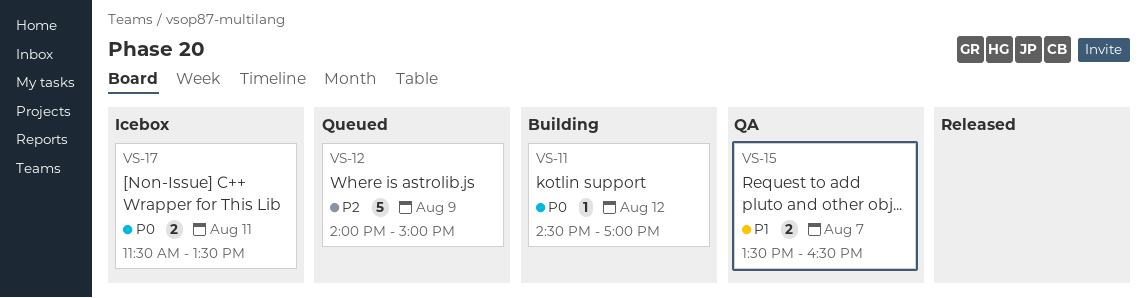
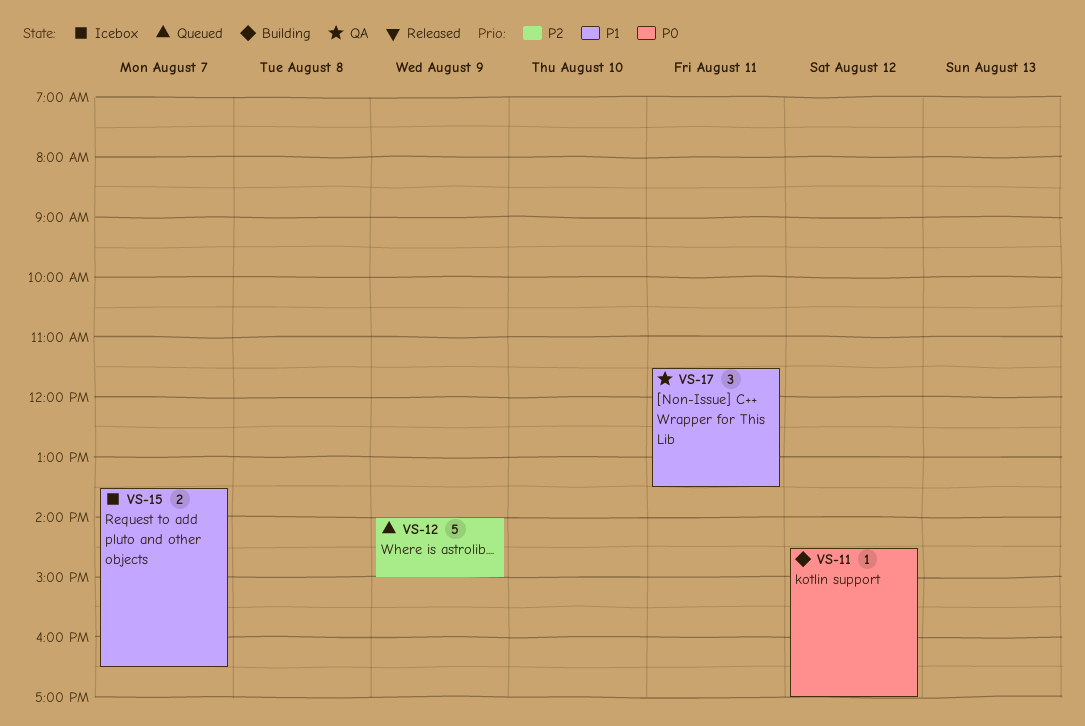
VS-15, status: QA -> Icebox
VS-17, status: Icebox -> QA
VS-17, priority: P0 -> P1
VS-17, estimate: 2 -> 3

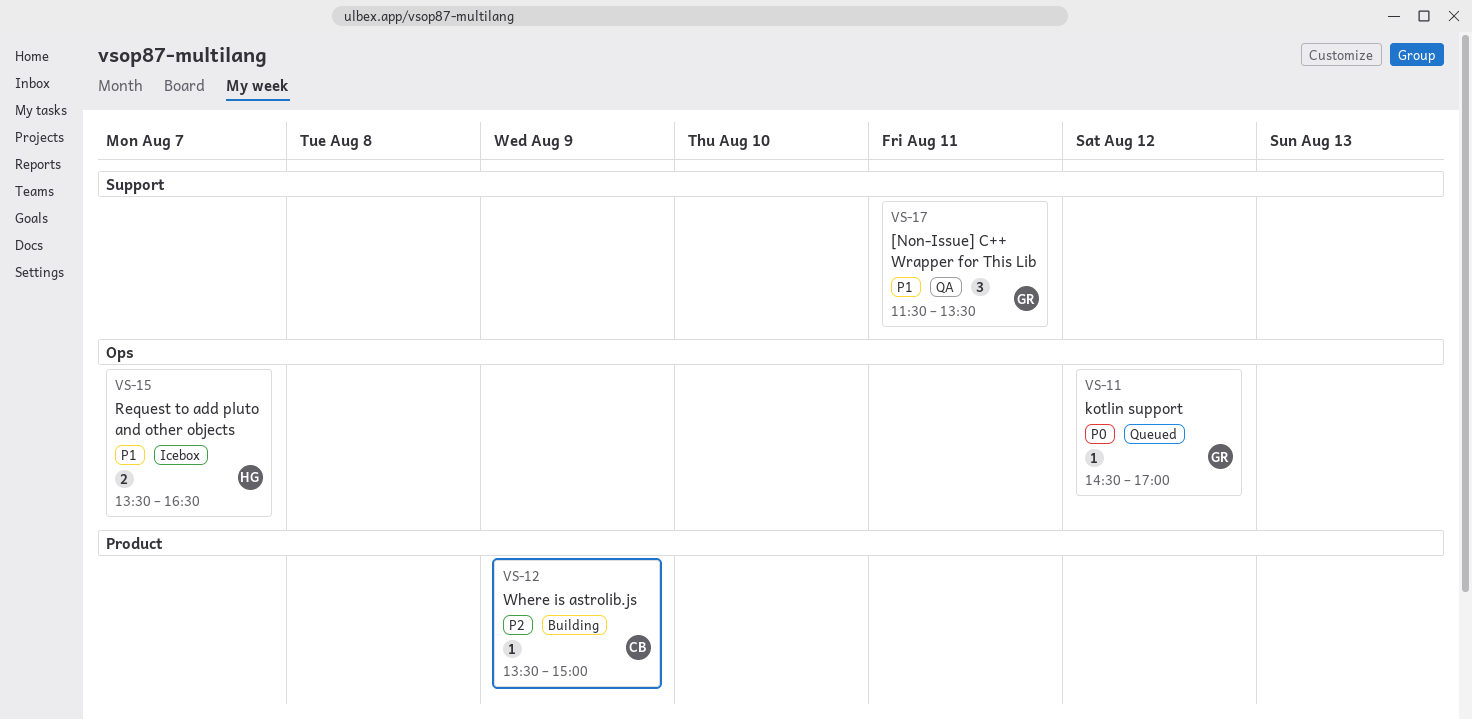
VS-11, status: Building -> Queued
VS-12, status: Queued -> Building
VS-12, estimate: 5 -> 1
VS-12, begins: 14:00 -> 13:30

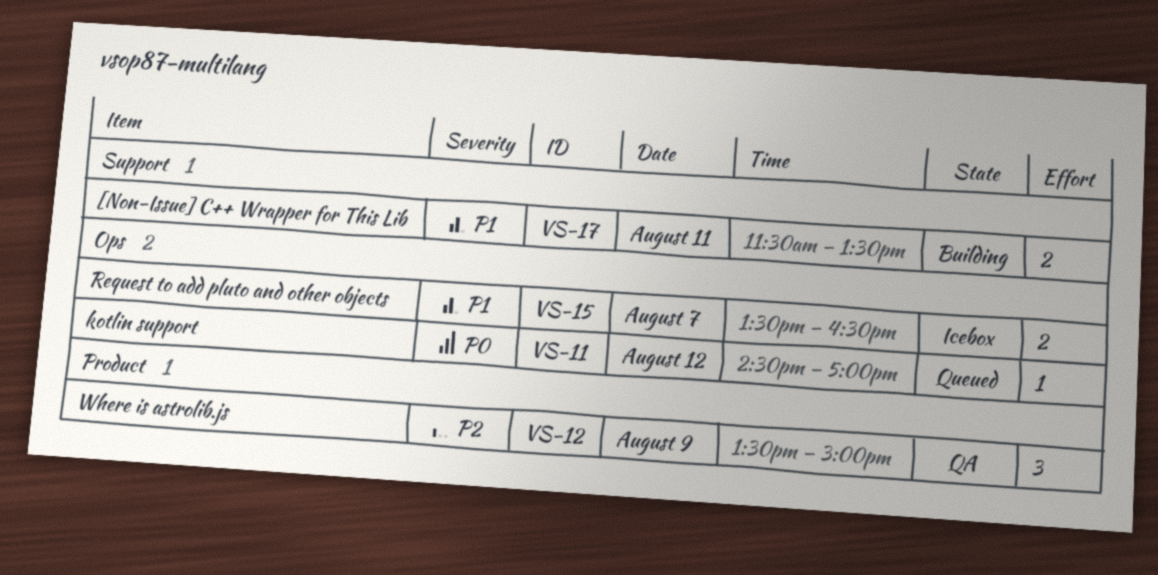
VS-12, status: Building -> QA
VS-12, estimate: 1 -> 3
VS-17, status: QA -> Building
VS-17, estimate: 3 -> 2

